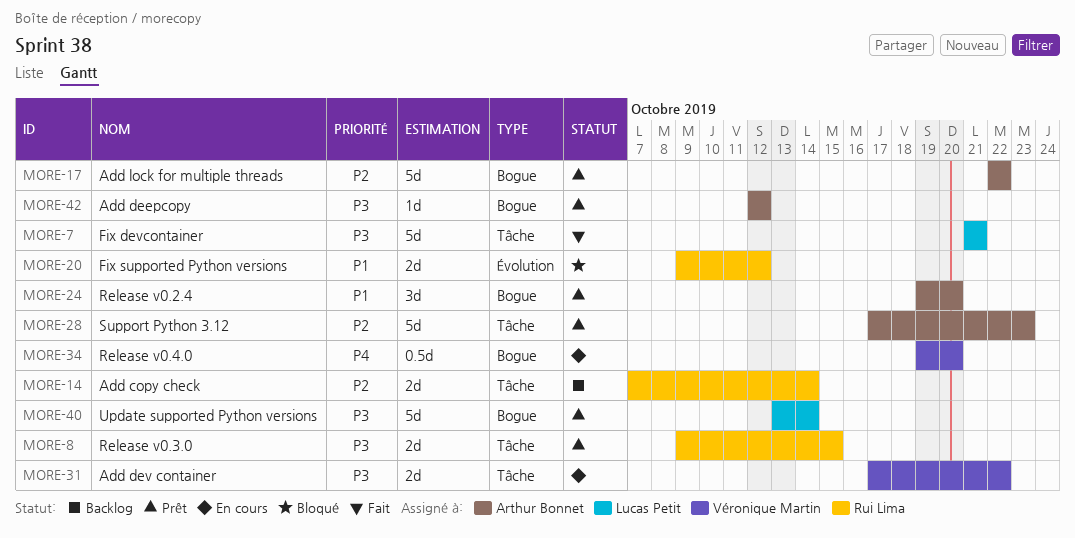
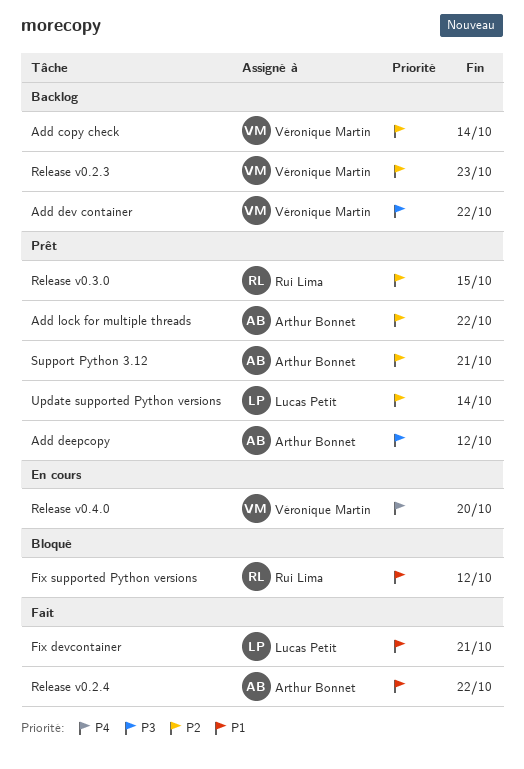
Add copy check, owner: Rui Lima -> Véronique Martin
Add dev container, status: En cours -> Backlog
Fix devcontainer, priority: P3 -> P1
Release v0.2.3: none -> present
Release v0.2.4, status: Prêt -> Fait
Release v0.2.4, due: Oct 20 -> Oct 22
Release v0.3.0, priority: P3 -> P2
Support Python 3.12, due: Oct 23 -> Oct 21
Update supported Python versions, priority: P3 -> P2

